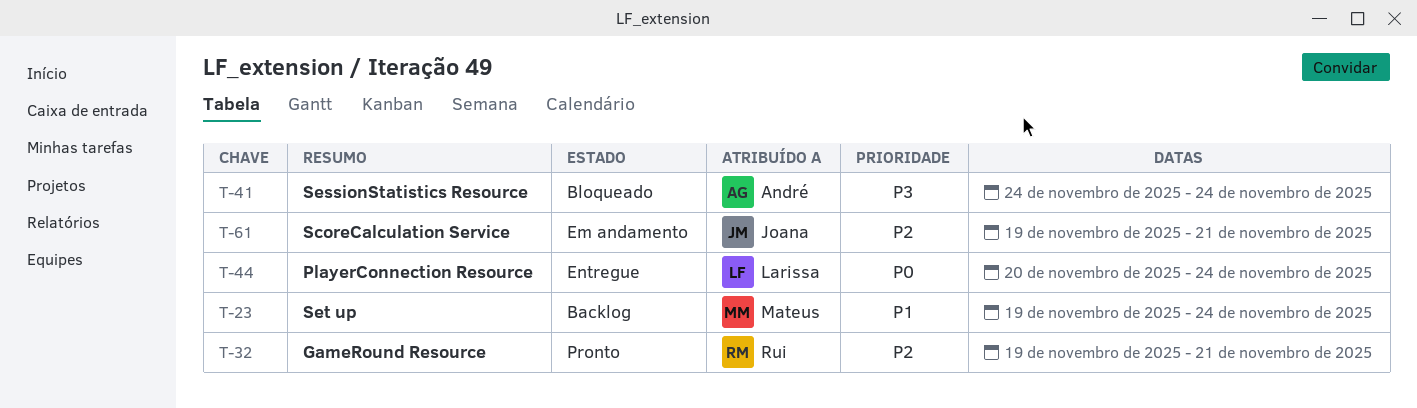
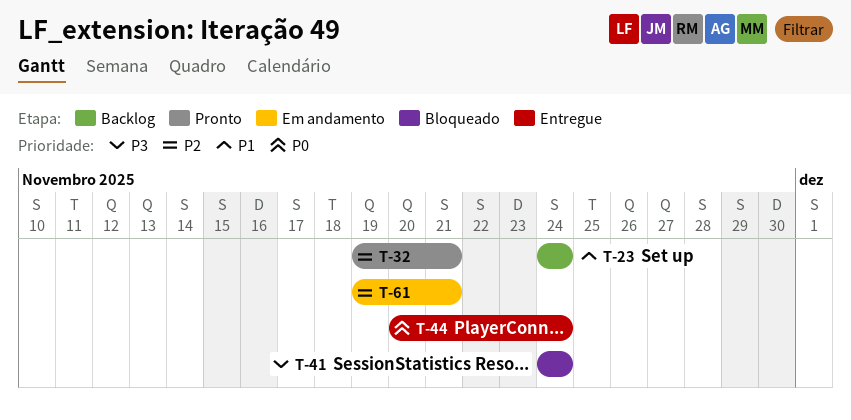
T-23, start: Nov 19 -> Nov 24

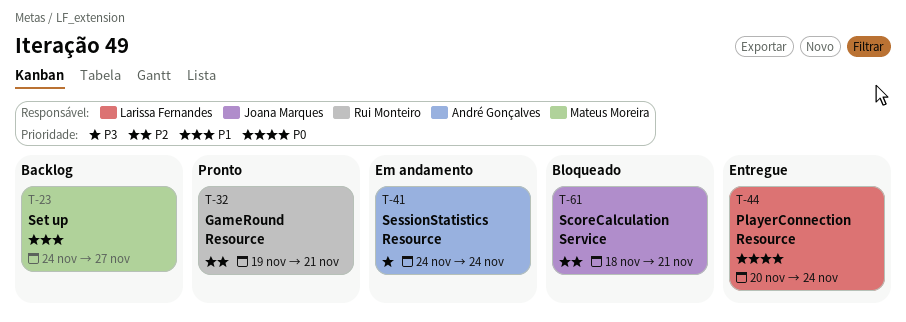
T-23, due: Nov 24 -> Nov 27
T-41, status: Bloqueado -> Em andamento
T-61, status: Em andamento -> Bloqueado
T-61, start: Nov 19 -> Nov 18

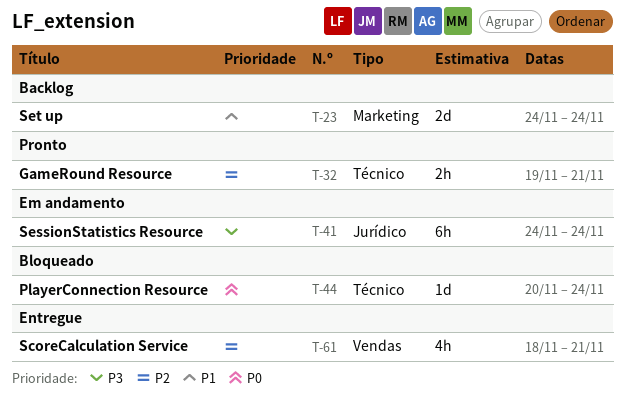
T-23, due: Nov 27 -> Nov 24
T-44, status: Entregue -> Bloqueado
T-61, status: Bloqueado -> Entregue

